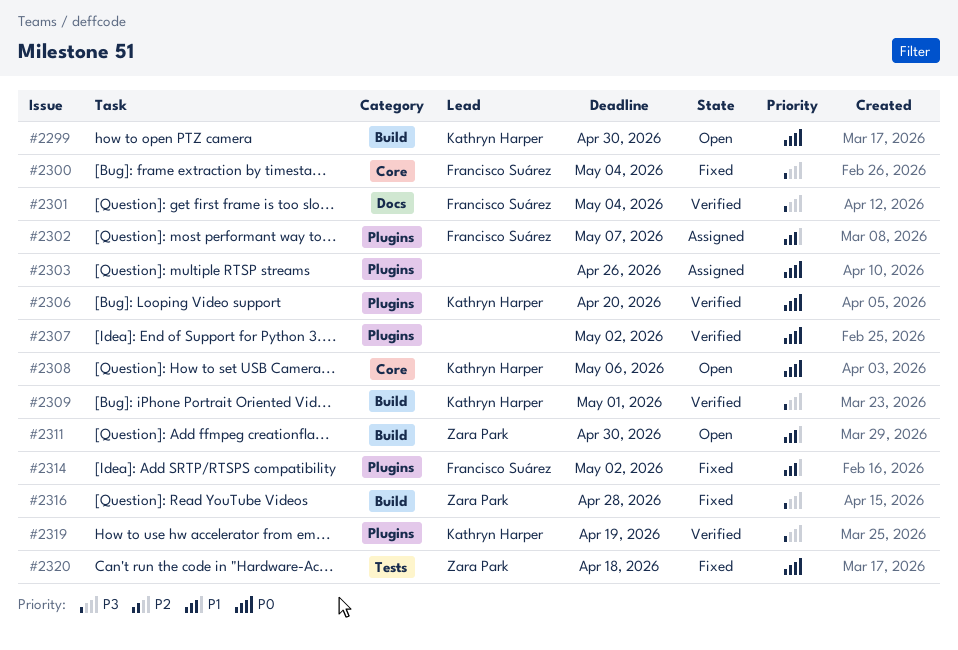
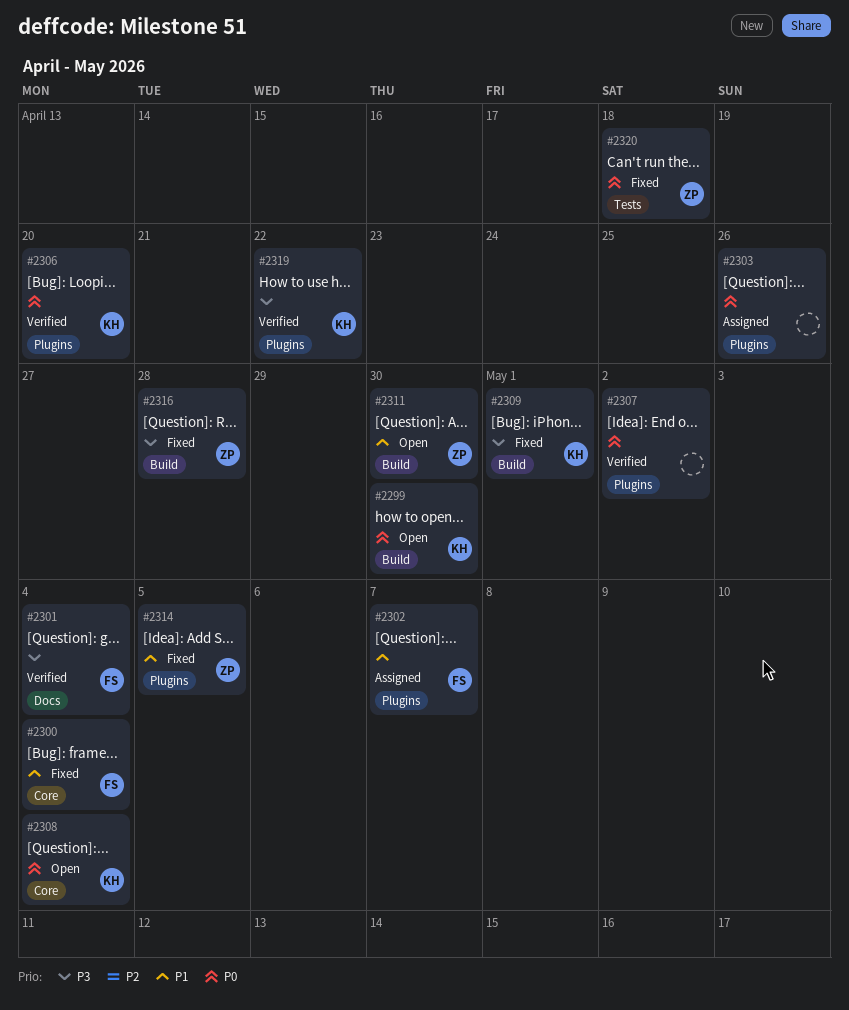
#2300, priority: P3 -> P1
#2308, due: May 6 -> May 4
#2309, status: Verified -> Fixed
#2314, owner: Francisco Suárez -> Zara Park
#2314, due: May 2 -> May 5
#2319, due: Apr 19 -> Apr 22

